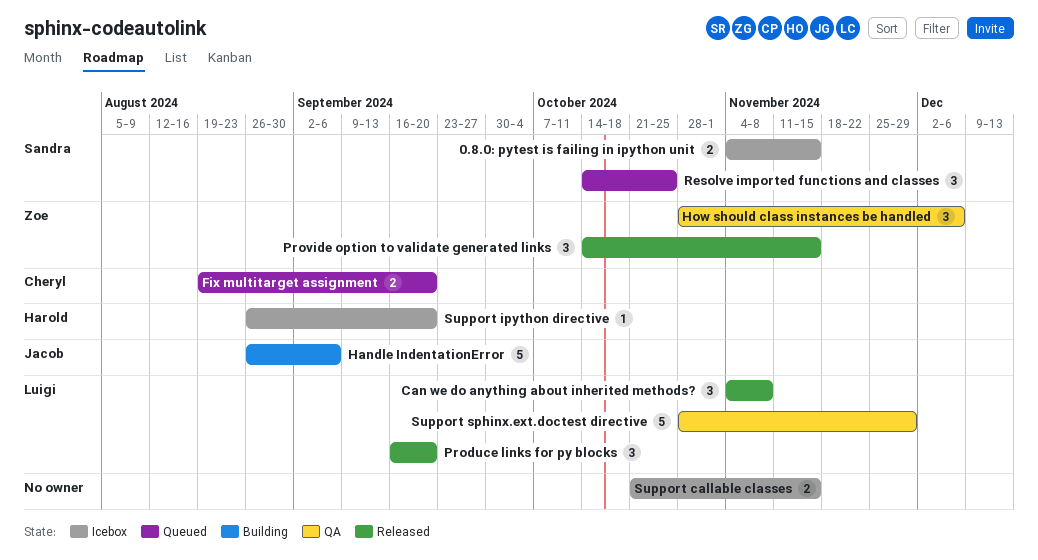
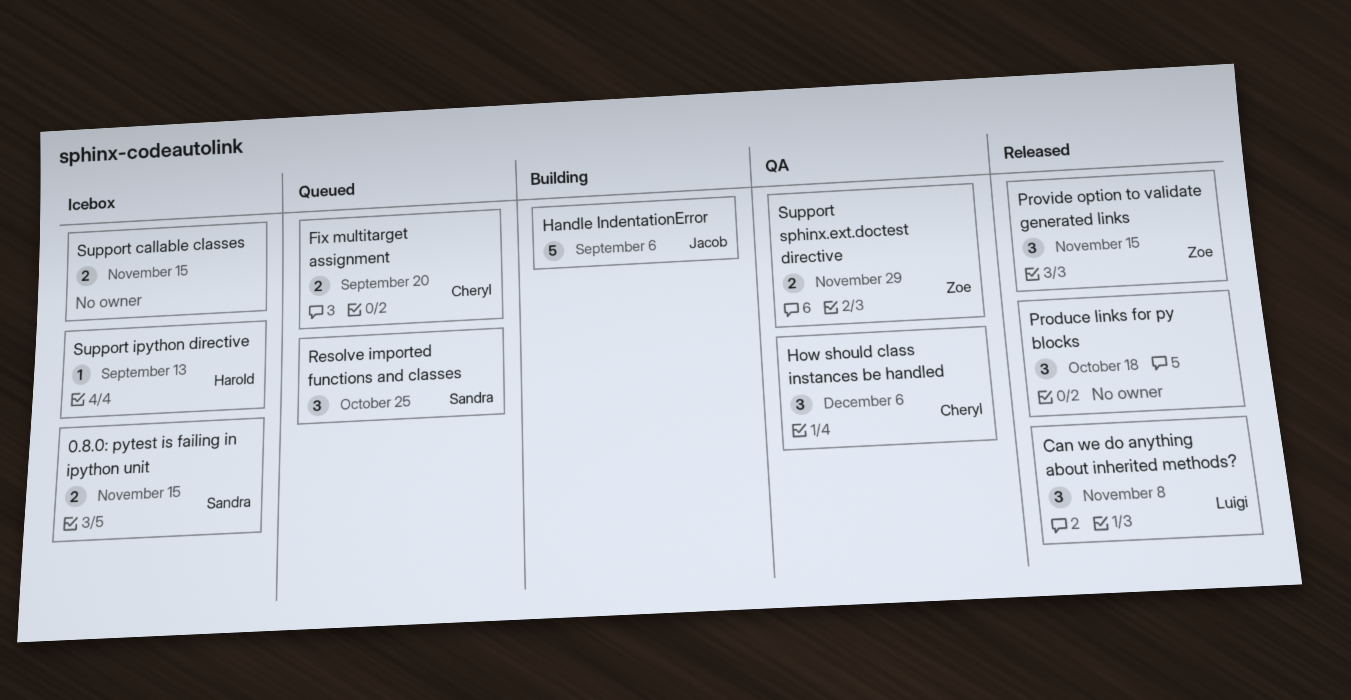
How should class instances be handled, owner: Zoe -> Cheryl
Produce links for py blocks, owner: Luigi -> none
Produce links for py blocks, due: Sep 20 -> Oct 18
Support ipython directive, due: Sep 20 -> Sep 13
Support sphinx.ext.doctest directive, owner: Luigi -> Zoe
Support sphinx.ext.doctest directive, estimate: 5 -> 2

